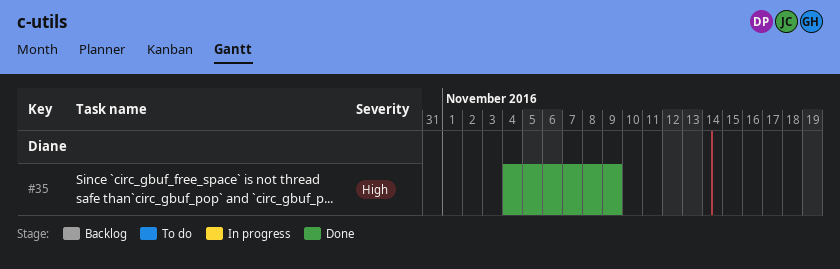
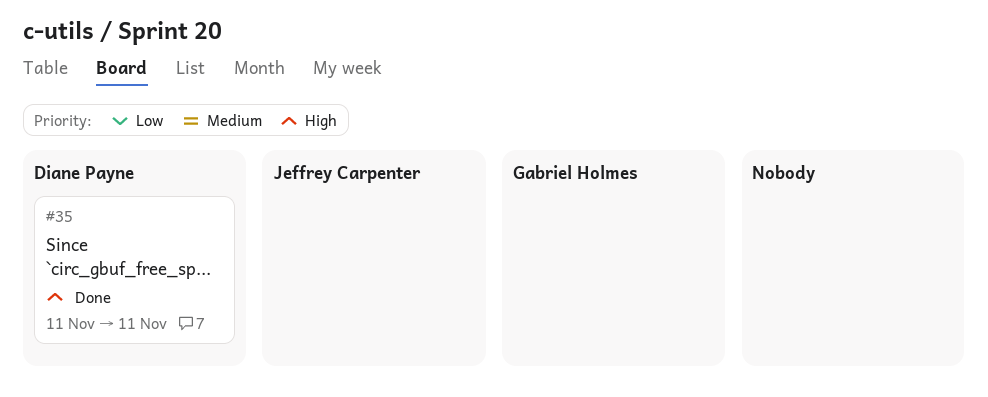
#35, start: Nov 4 -> Nov 11
#35, due: Nov 9 -> Nov 11

